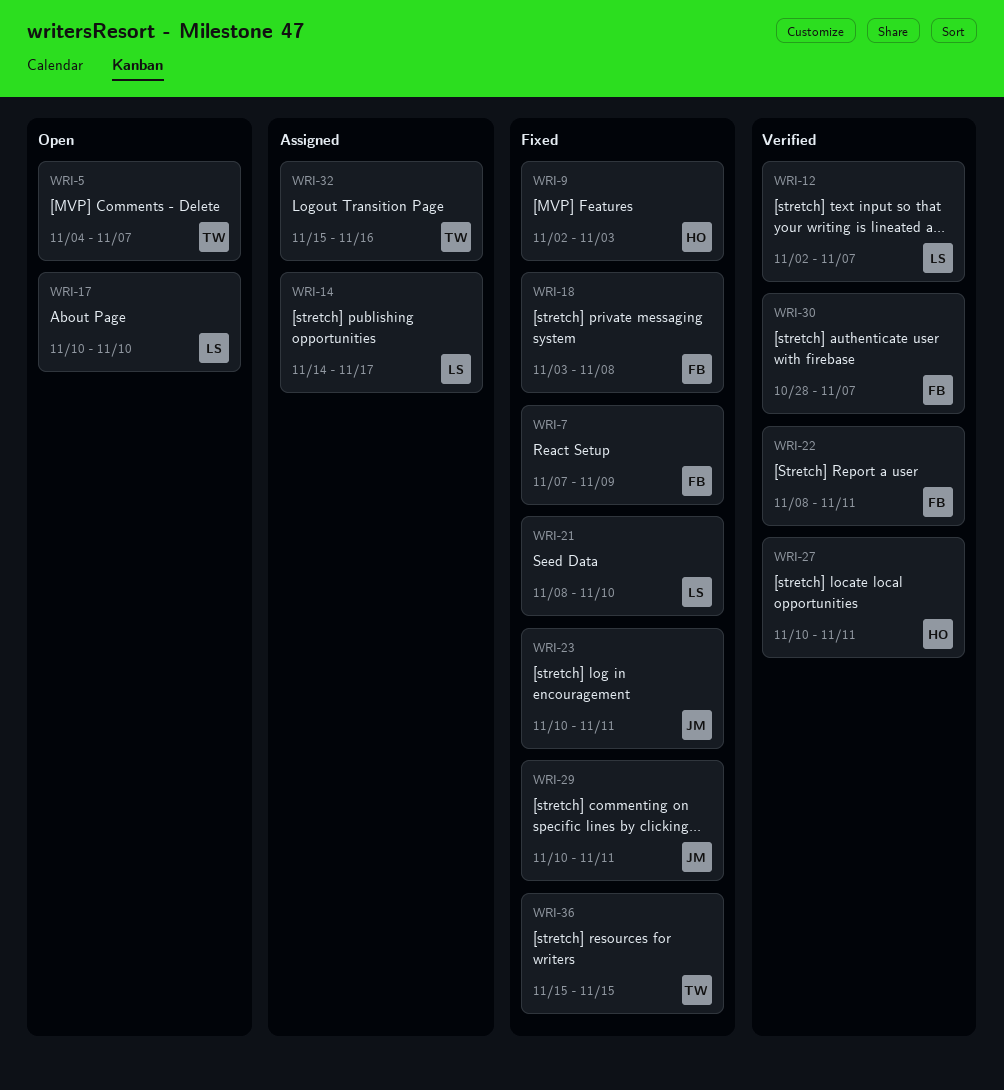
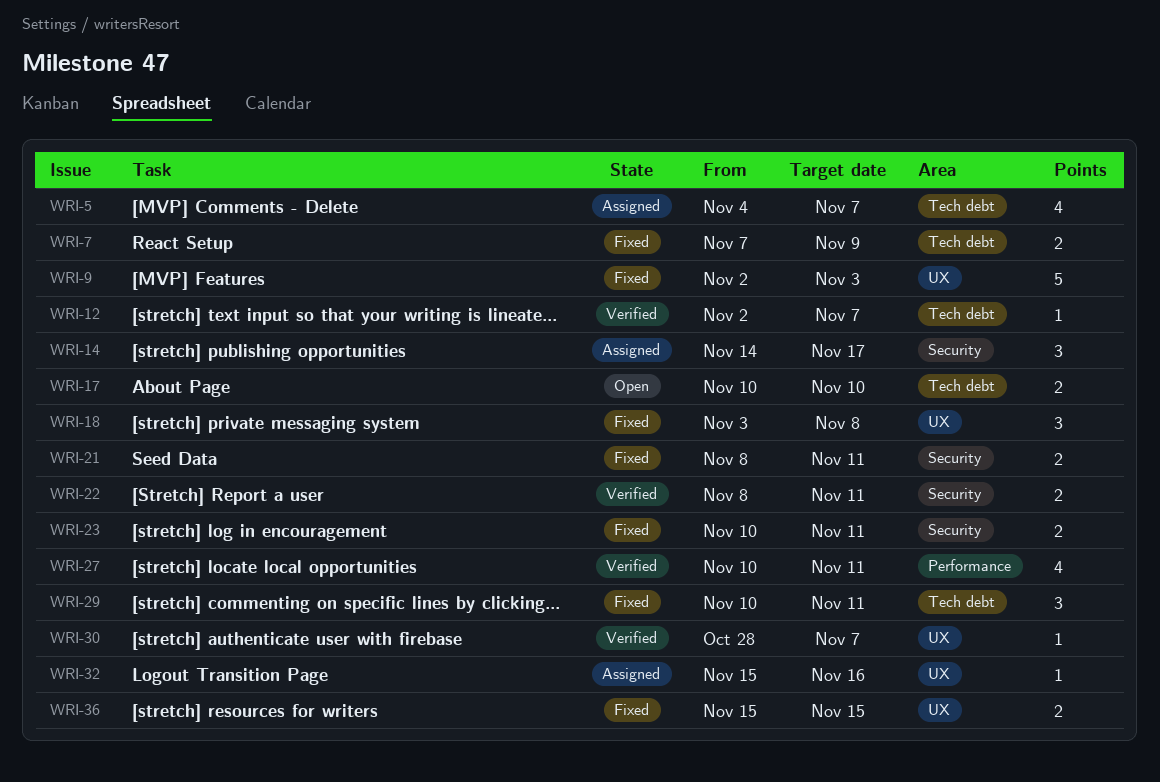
WRI-5, status: Open -> Assigned
WRI-21, due: Nov 10 -> Nov 11

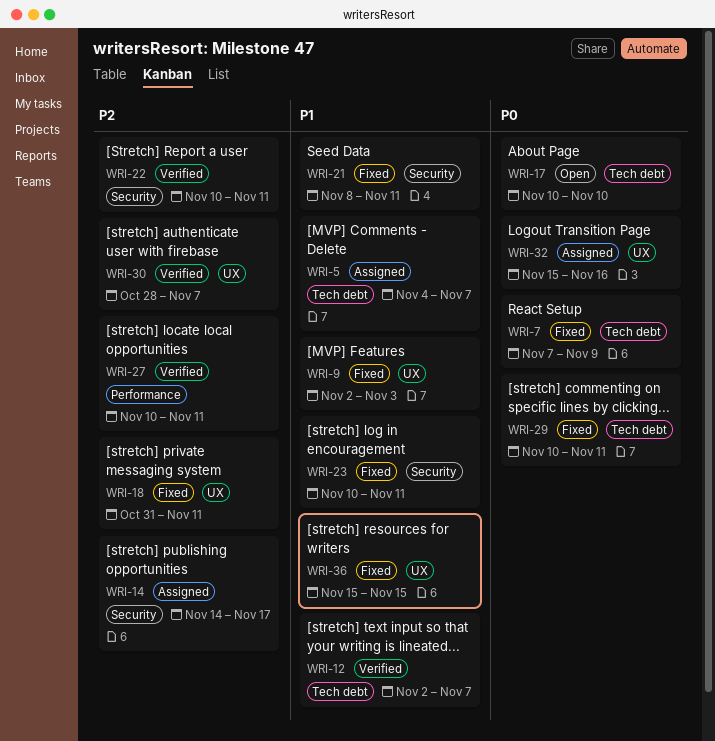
WRI-18, start: Nov 3 -> Oct 31
WRI-18, due: Nov 8 -> Nov 11
WRI-22, start: Nov 8 -> Nov 10

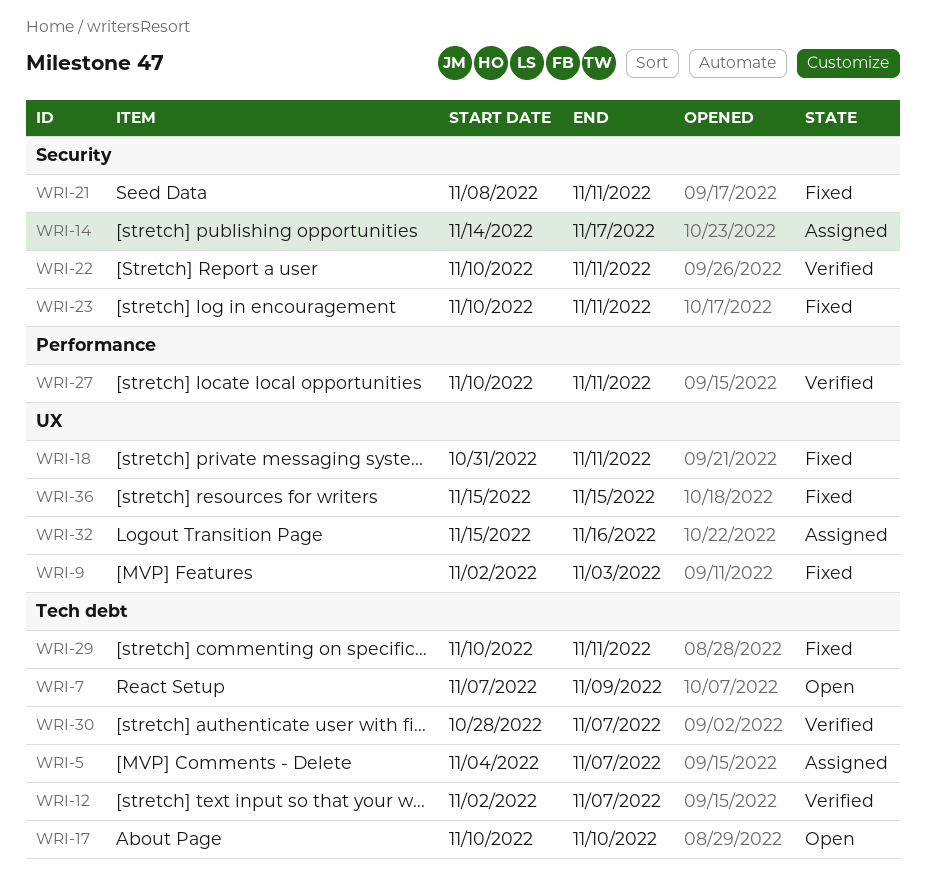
WRI-7, status: Fixed -> Open
WRI-30, label: UX -> Tech debt

